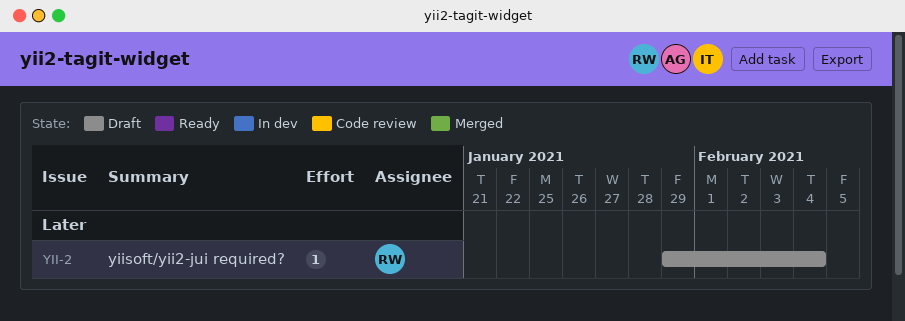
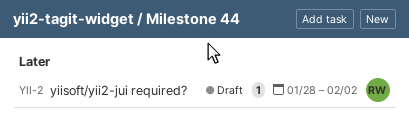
YII-2, start: Jan 29 -> Jan 28
YII-2, due: Feb 4 -> Feb 2

